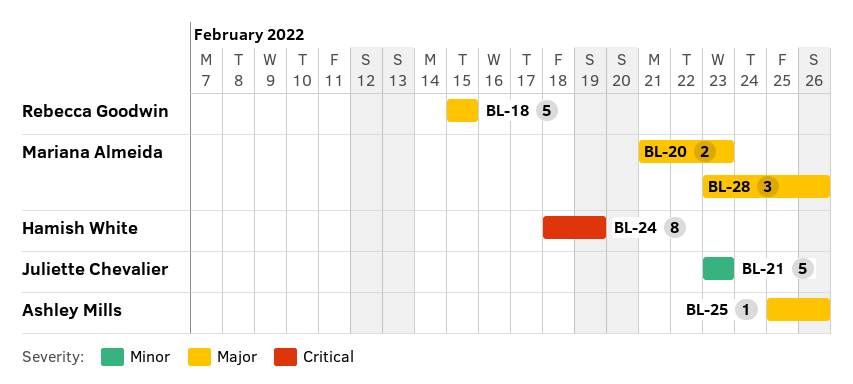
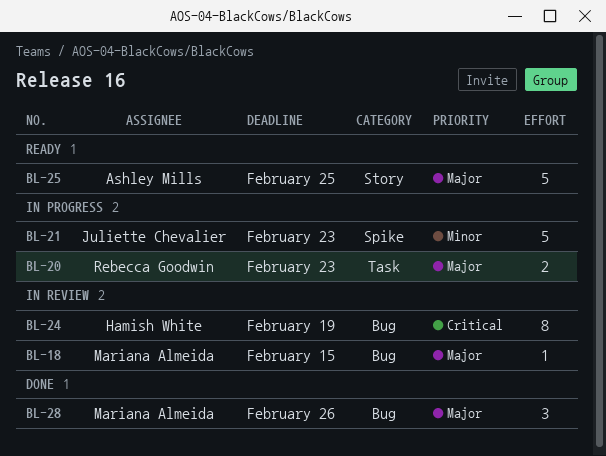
BL-18, owner: Rebecca Goodwin -> Mariana Almeida
BL-18, estimate: 5 -> 1
BL-20, owner: Mariana Almeida -> Rebecca Goodwin
BL-25, estimate: 1 -> 5
BL-25, due: Feb 26 -> Feb 25

